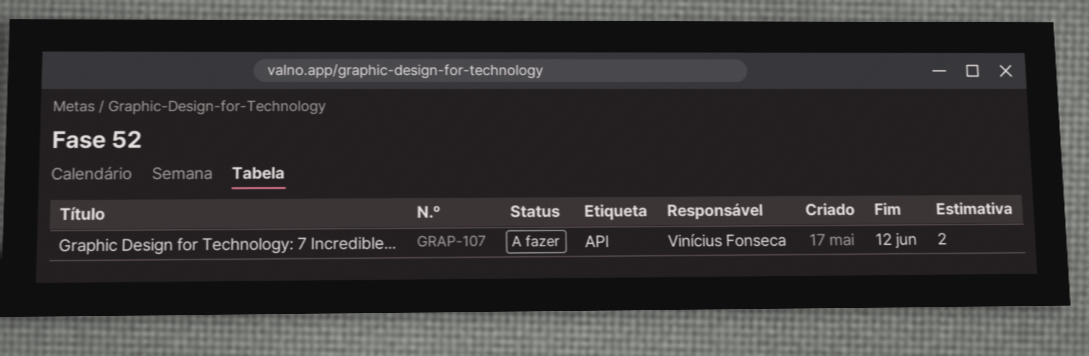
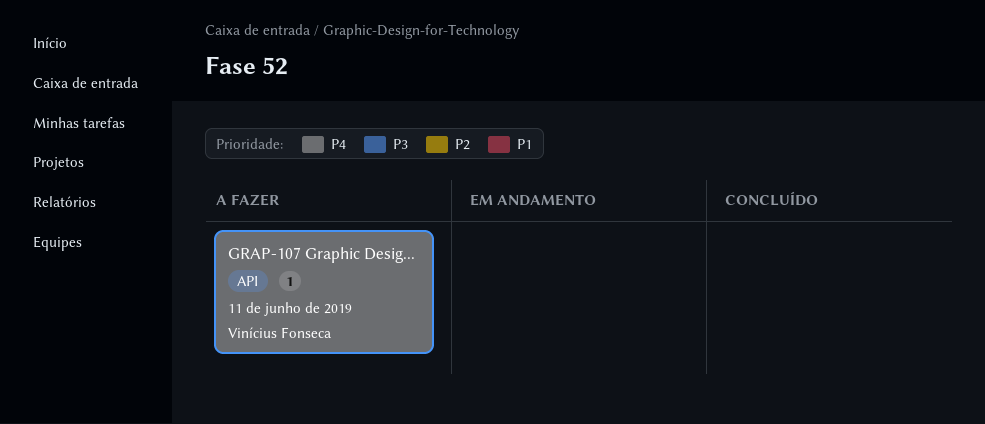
GRAP-107, estimate: 2 -> 1
GRAP-107, due: Jun 12 -> Jun 11

